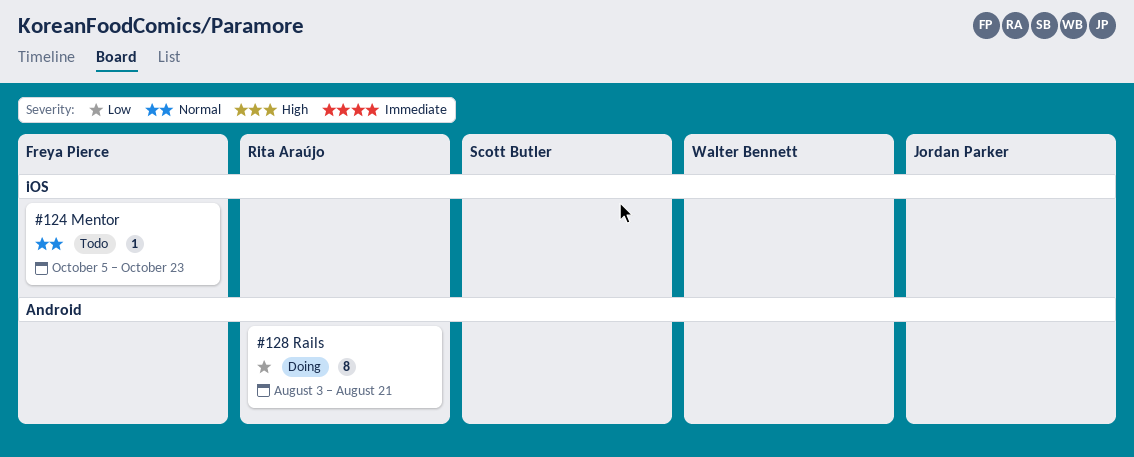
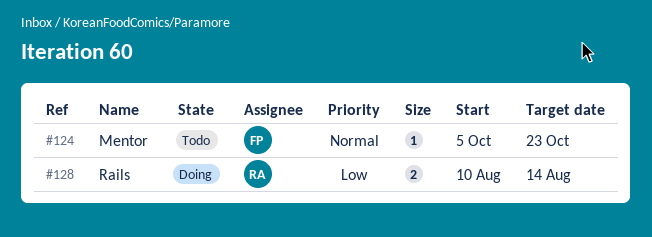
#128, estimate: 8 -> 2
#128, start: Aug 3 -> Aug 10
#128, due: Aug 21 -> Aug 14

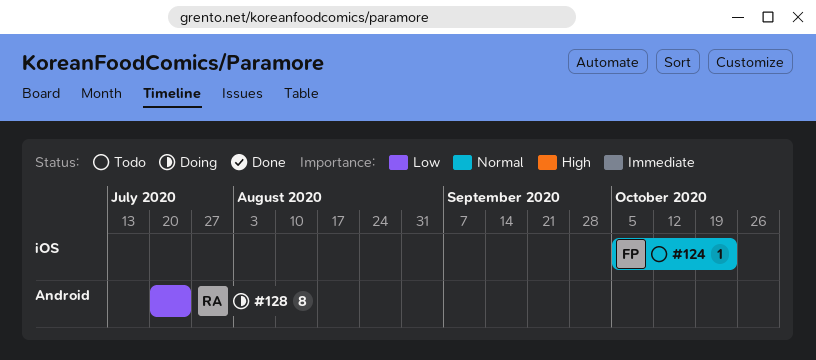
#128, estimate: 2 -> 8
#128, start: Aug 10 -> Jul 20
#128, due: Aug 14 -> Jul 24

